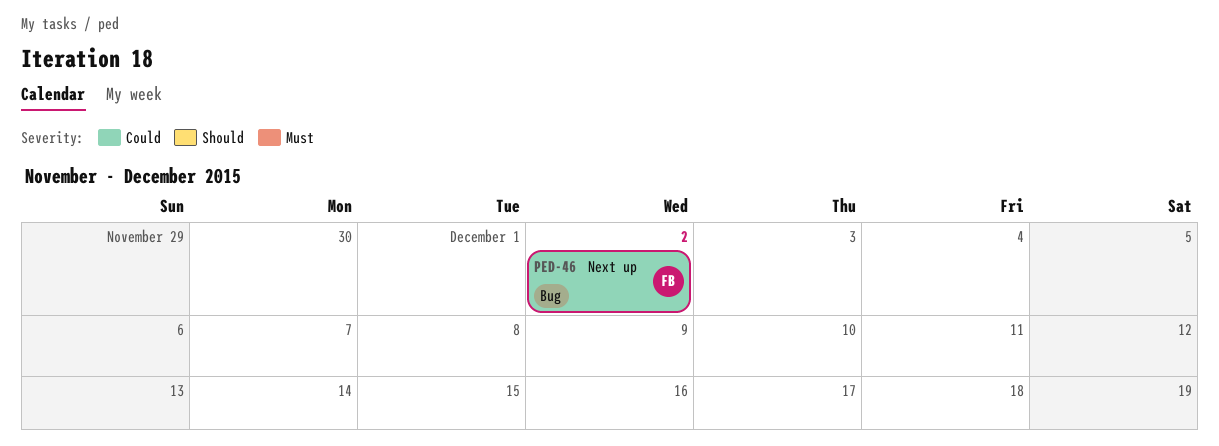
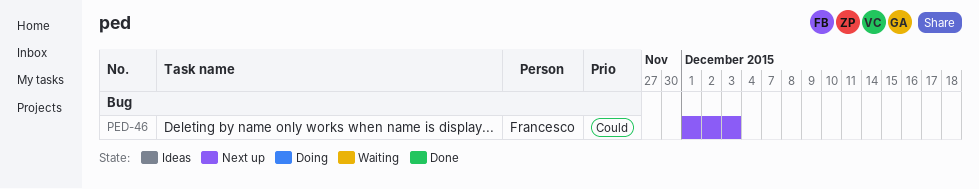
PED-46, due: Dec 2 -> Dec 3

